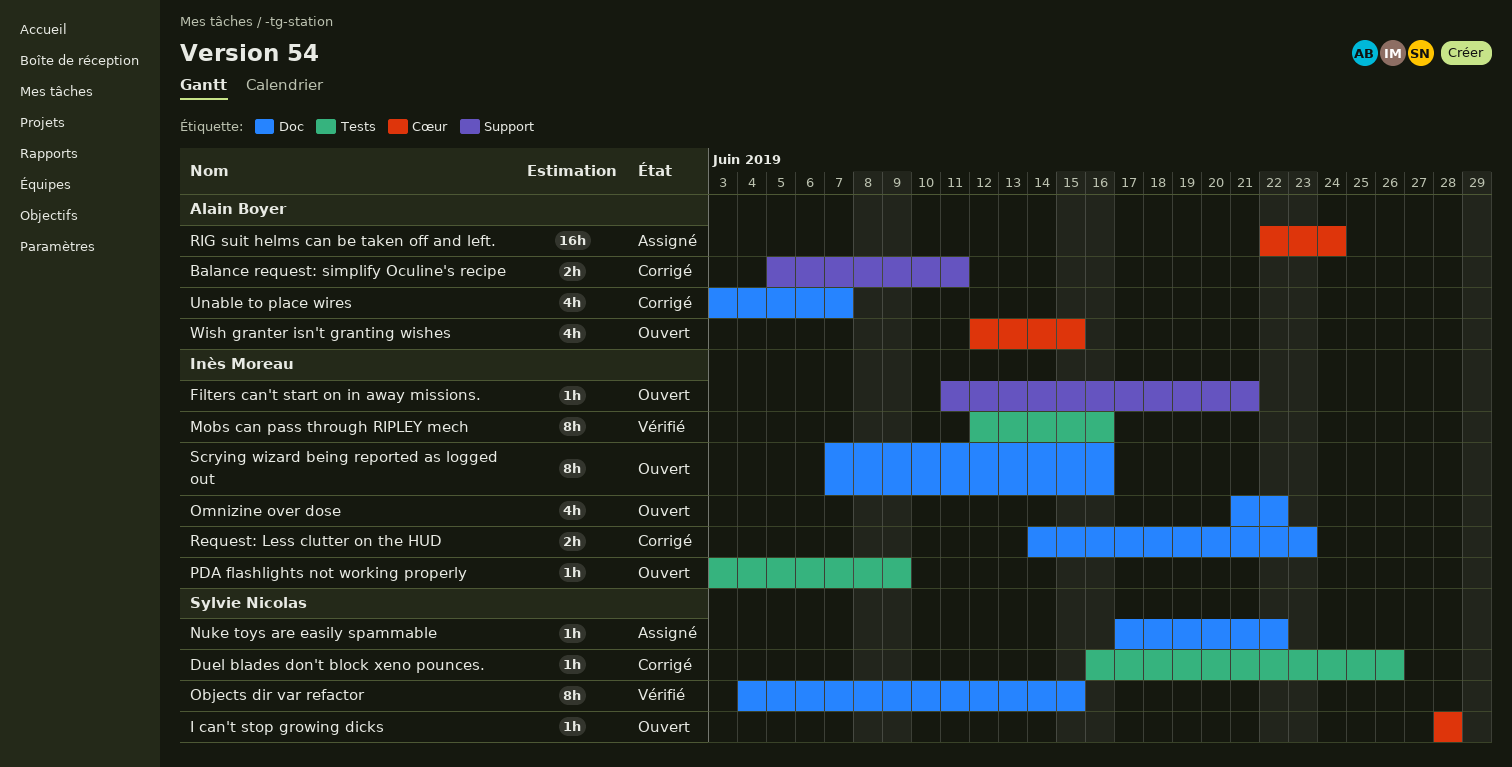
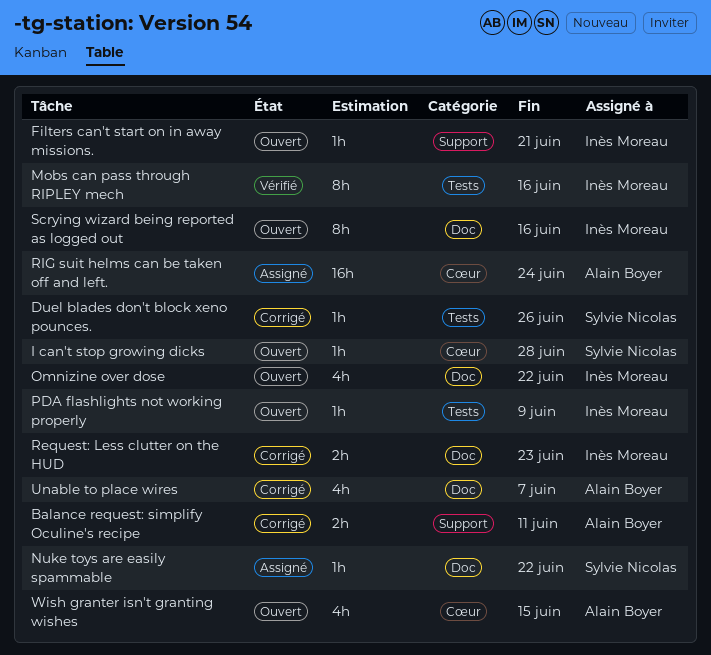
Objects dir var refactor: present -> none

